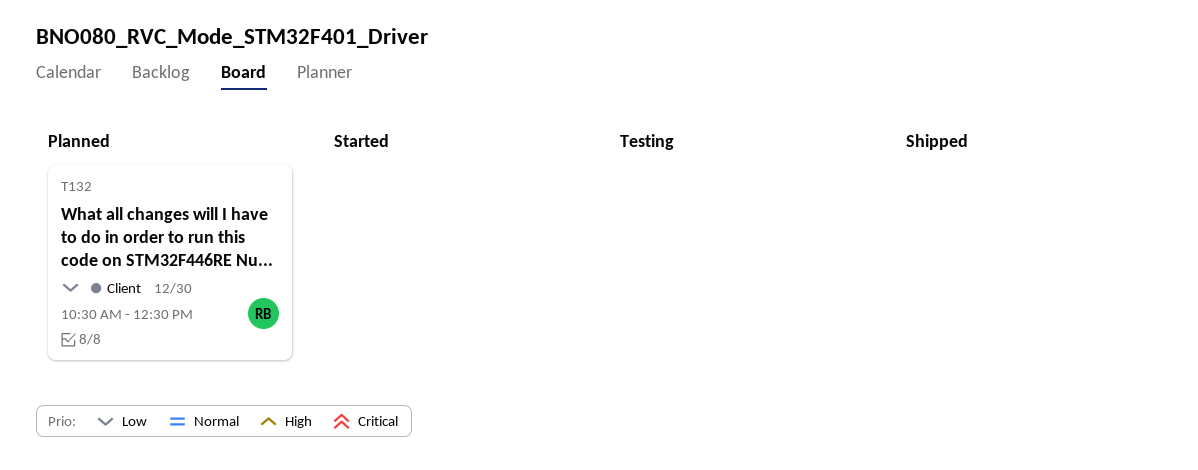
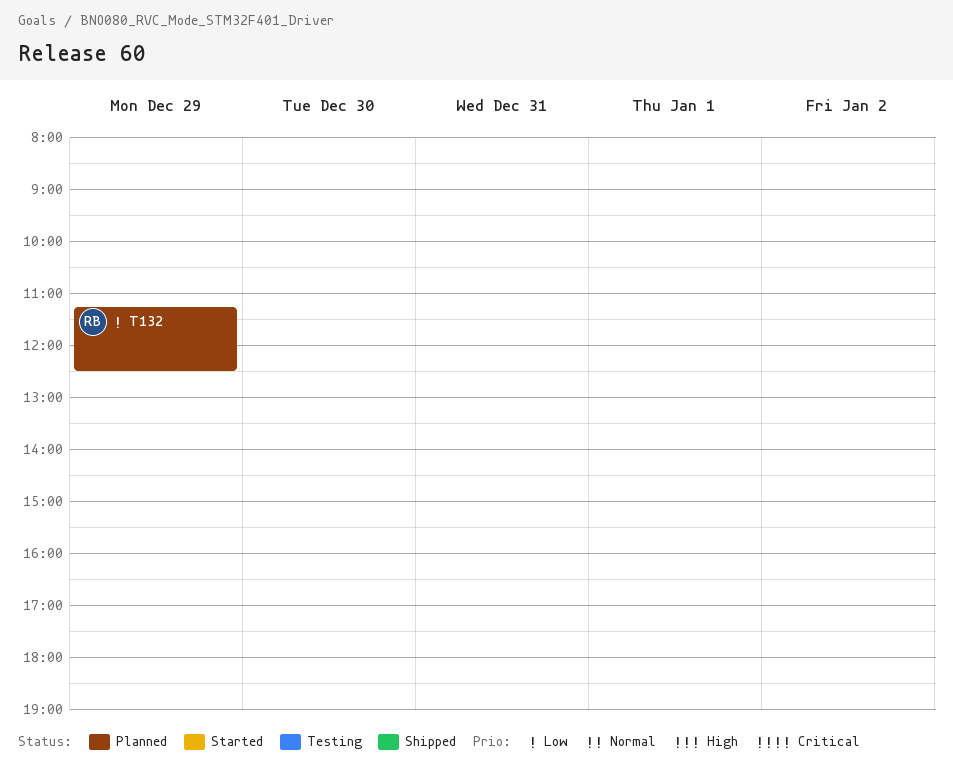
T132, day: Dec 30 -> Dec 29
T132, begins: 10:30 -> 11:15

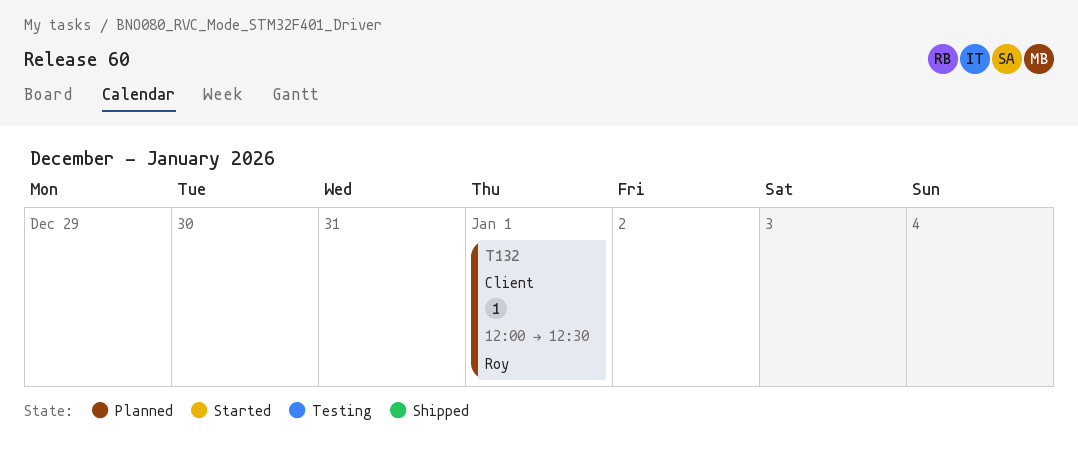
T132, day: Dec 29 -> Jan 1
T132, begins: 11:15 -> 12:00

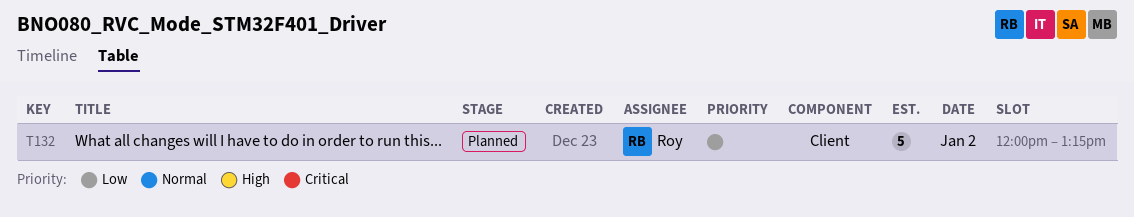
T132, estimate: 1 -> 5
T132, day: Jan 1 -> Jan 2
T132, ends: 12:30 -> 13:15

